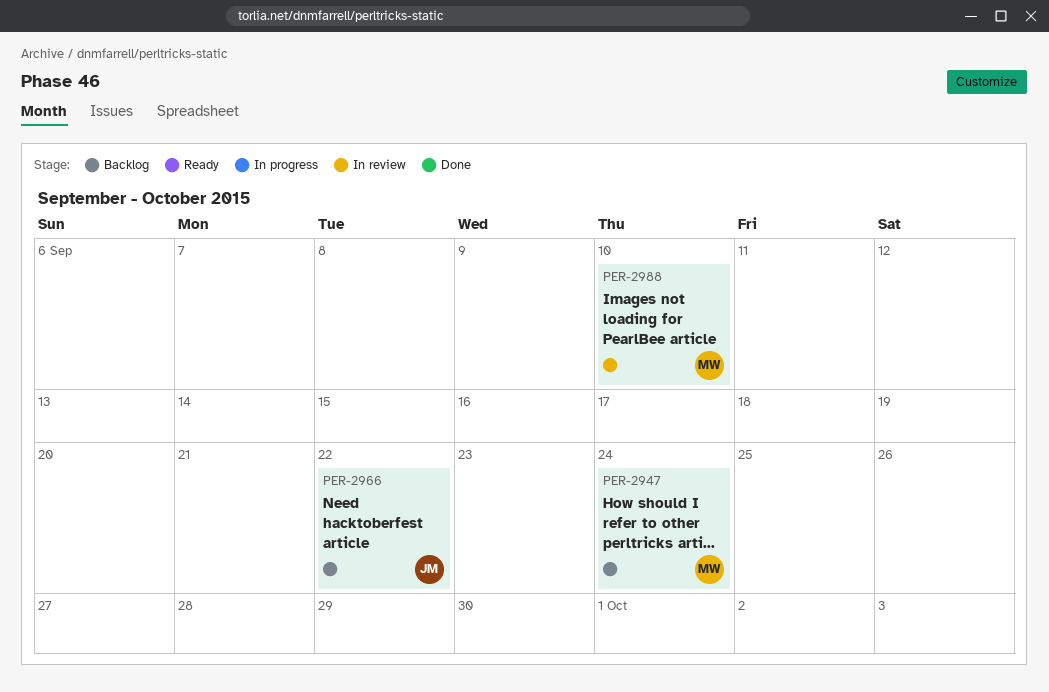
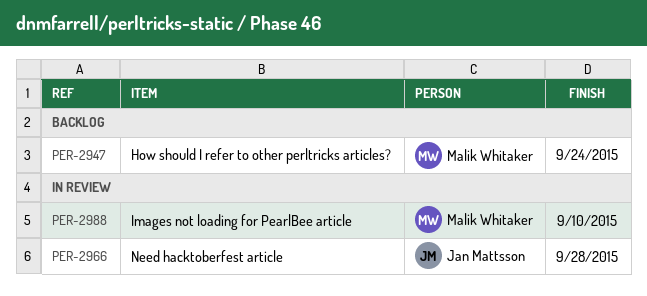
PER-2966, status: Backlog -> In review
PER-2966, due: Sep 22 -> Sep 28

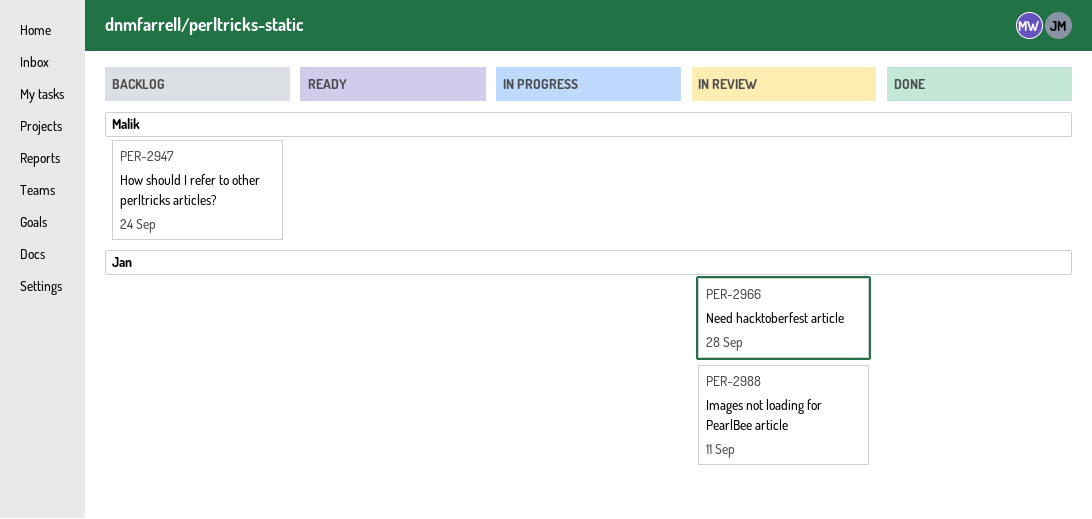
PER-2988, owner: Malik Whitaker -> Jan Mattsson
PER-2988, due: Sep 10 -> Sep 11

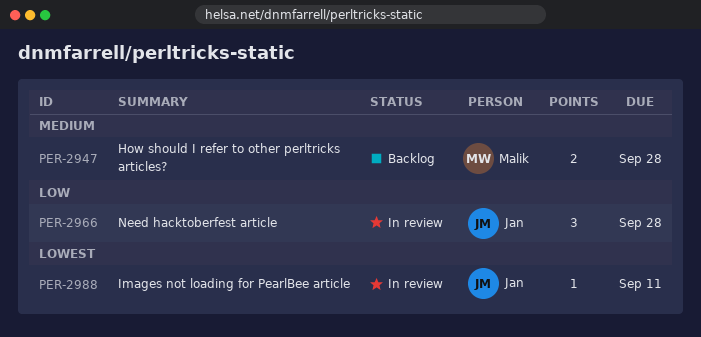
PER-2947, due: Sep 24 -> Sep 28

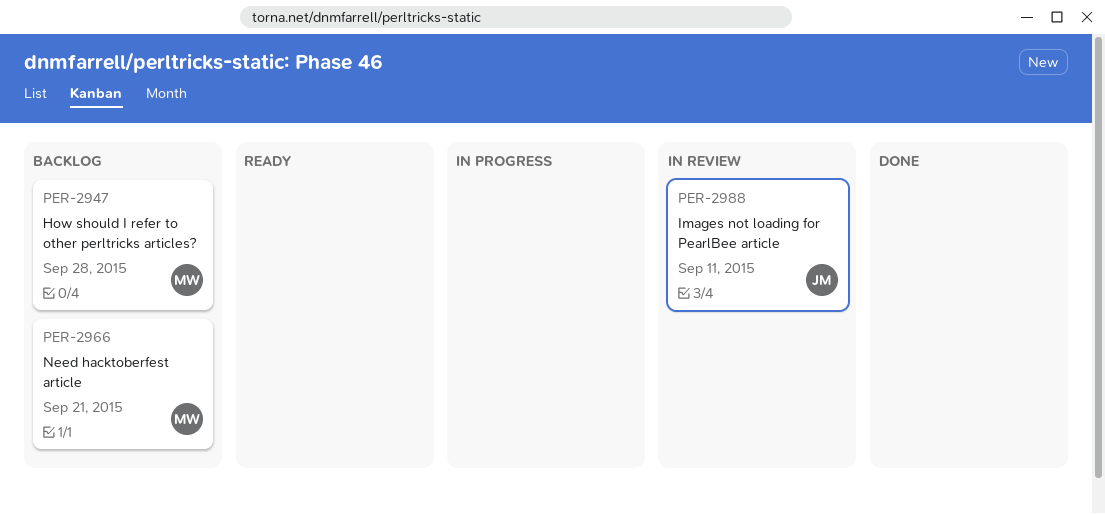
PER-2966, status: In review -> Backlog
PER-2966, owner: Jan -> Malik
PER-2966, due: Sep 28 -> Sep 21

